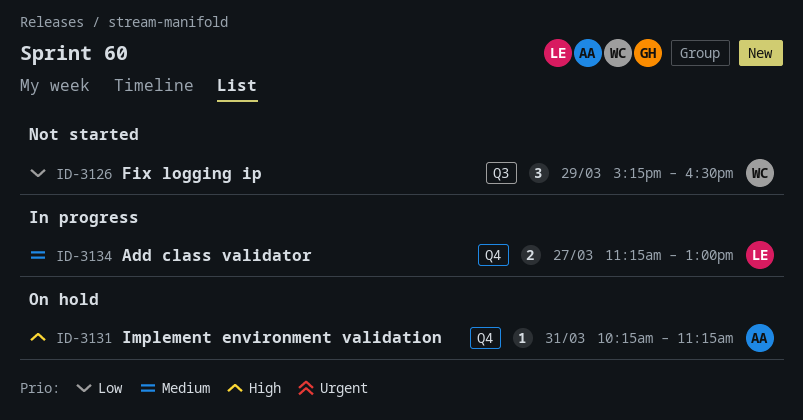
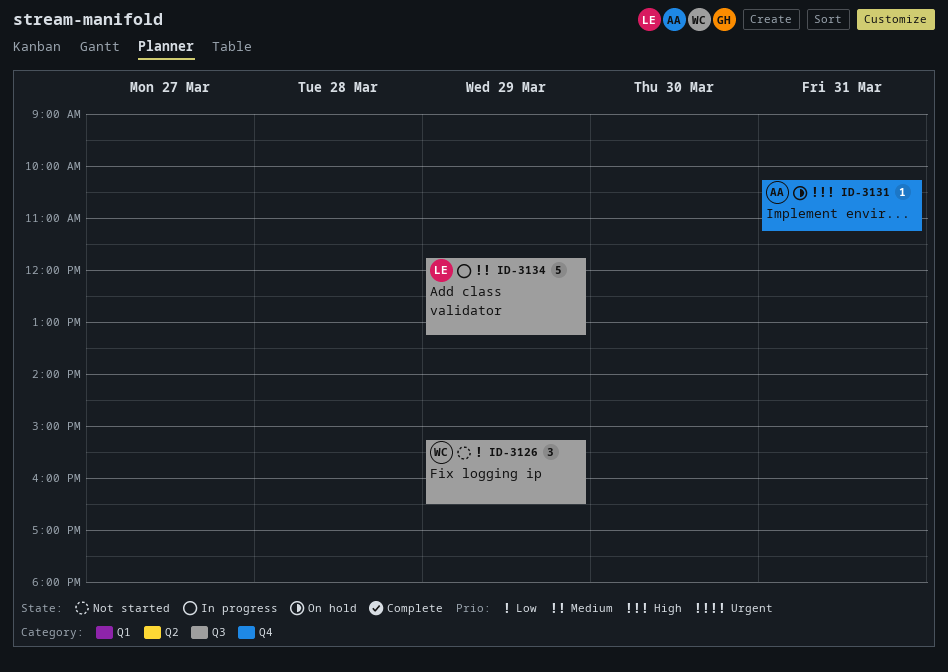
ID-3134, label: Q4 -> Q3
ID-3134, estimate: 2 -> 5
ID-3134, day: Mar 27 -> Mar 29
ID-3134, begins: 11:15 -> 11:45
ID-3134, ends: 13:00 -> 13:15

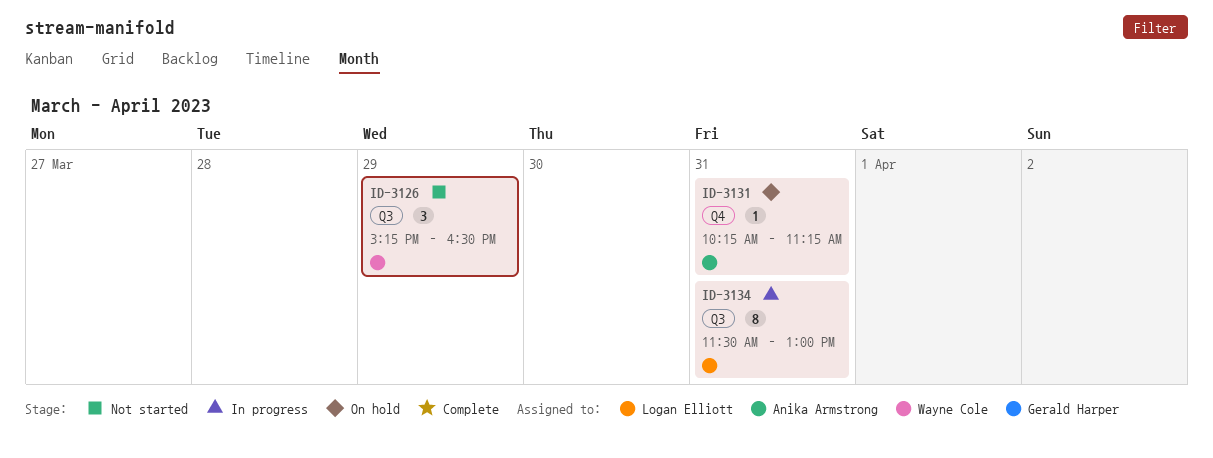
ID-3134, estimate: 5 -> 8
ID-3134, day: Mar 29 -> Mar 31
ID-3134, begins: 11:45 -> 11:30
ID-3134, ends: 13:15 -> 13:00

